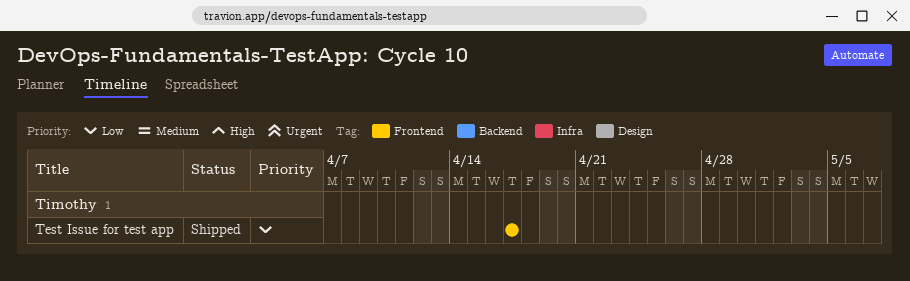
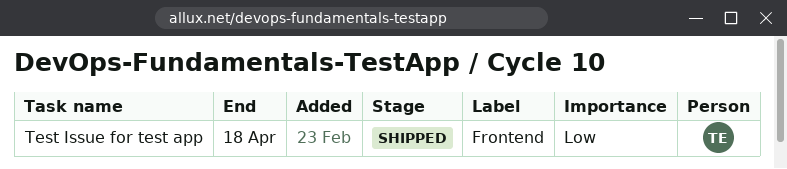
Test Issue for test app, due: Apr 17 -> Apr 18

